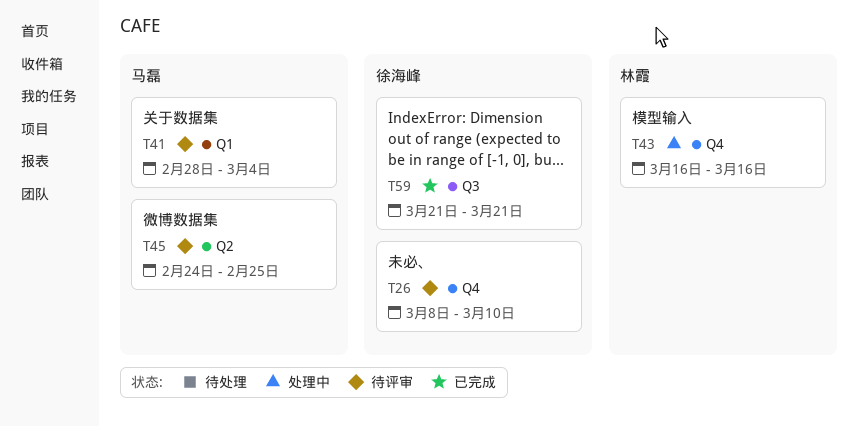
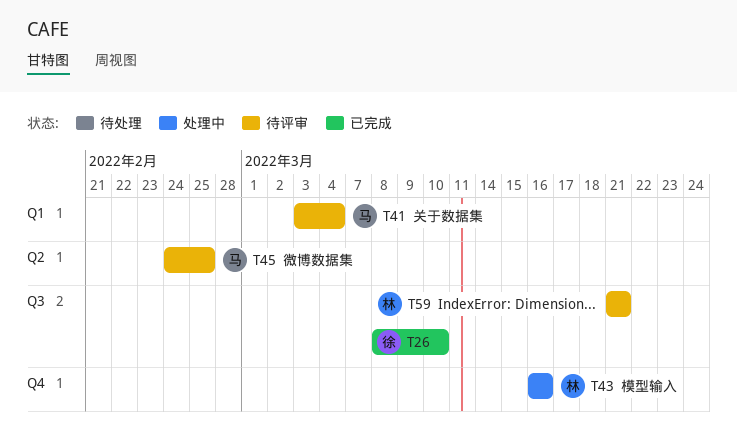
T26, status: 待评审 -> 已完成
T26, label: Q4 -> Q3
T41, start: Feb 28 -> Mar 3
T59, status: 已完成 -> 待评审
T59, owner: 徐海峰 -> 林霞

